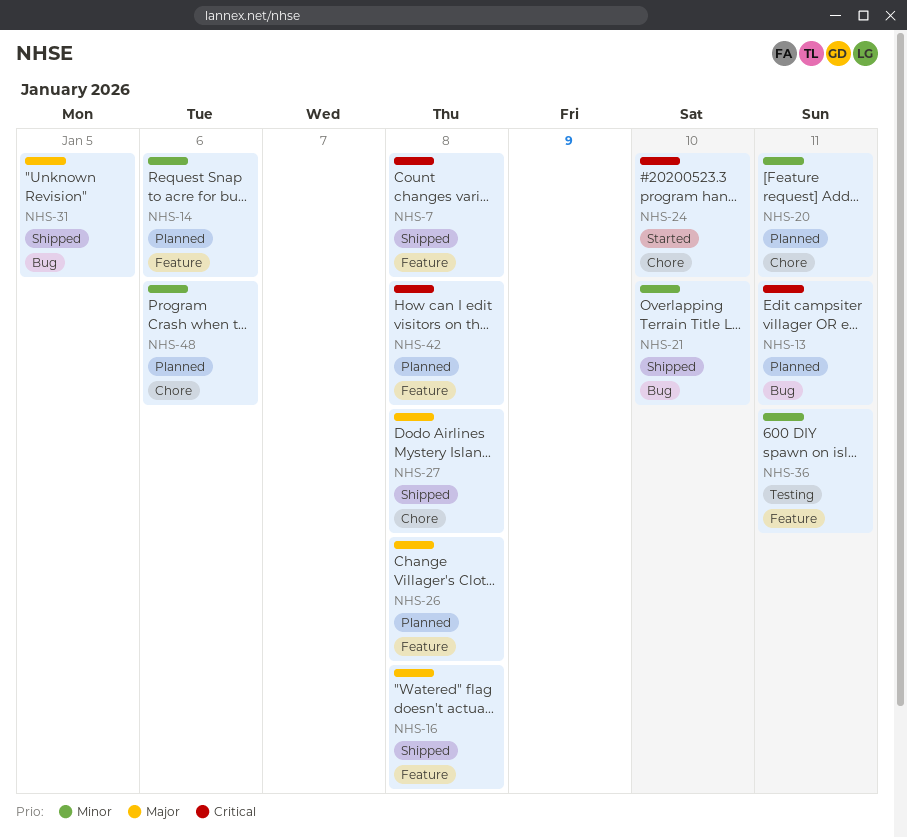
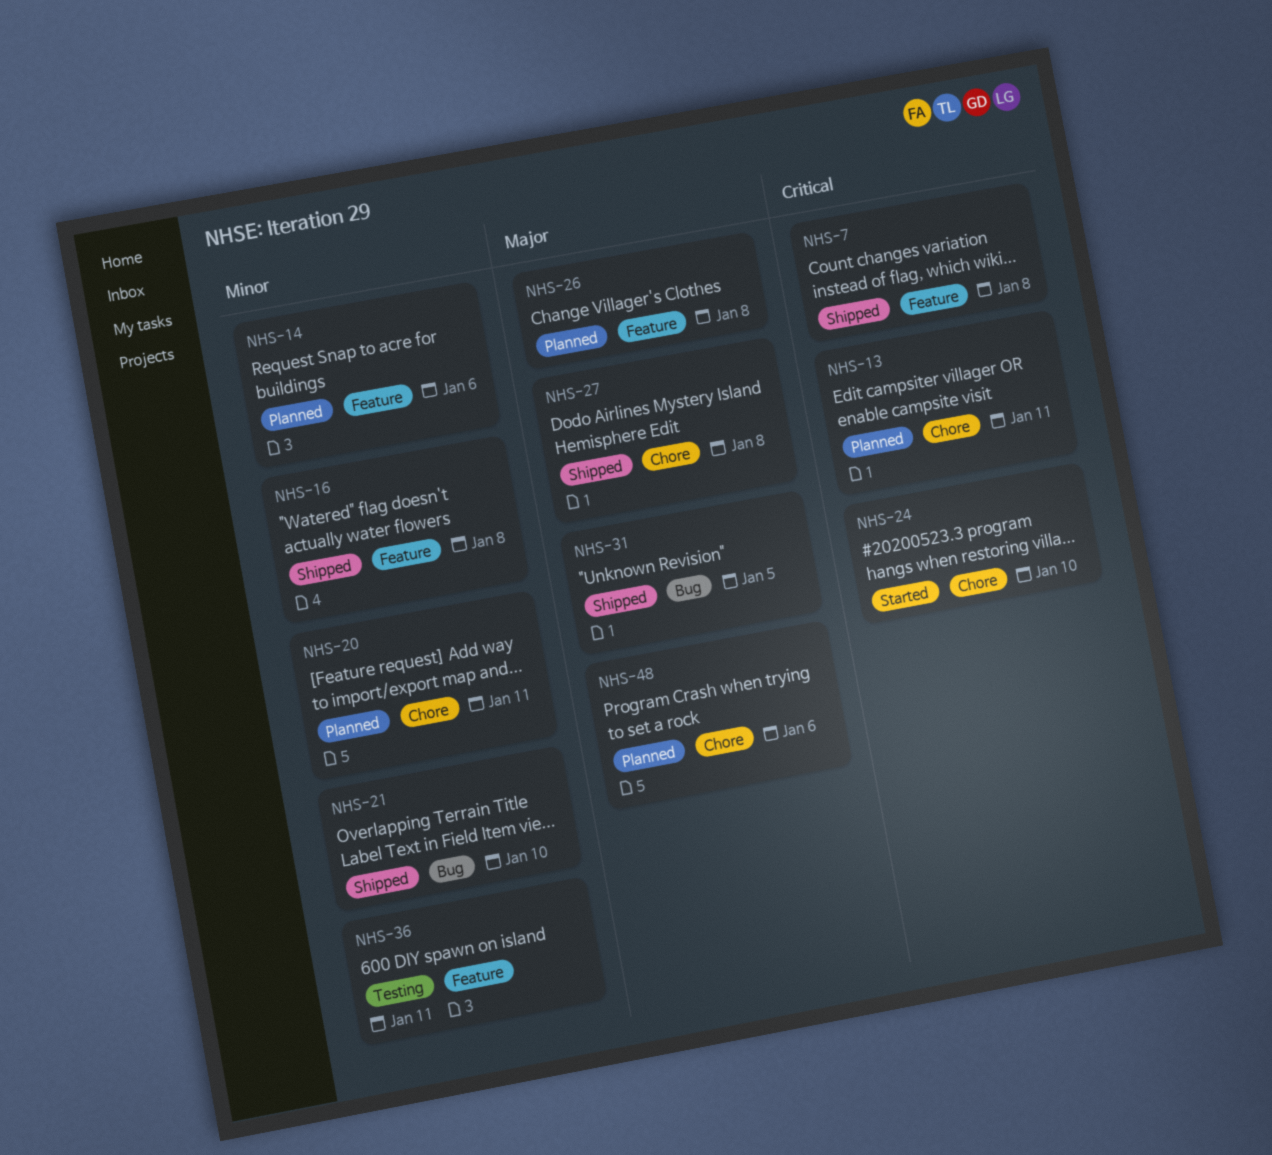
NHS-13, label: Bug -> Chore
NHS-16, priority: Major -> Minor
NHS-42: present -> none
NHS-48, priority: Minor -> Major

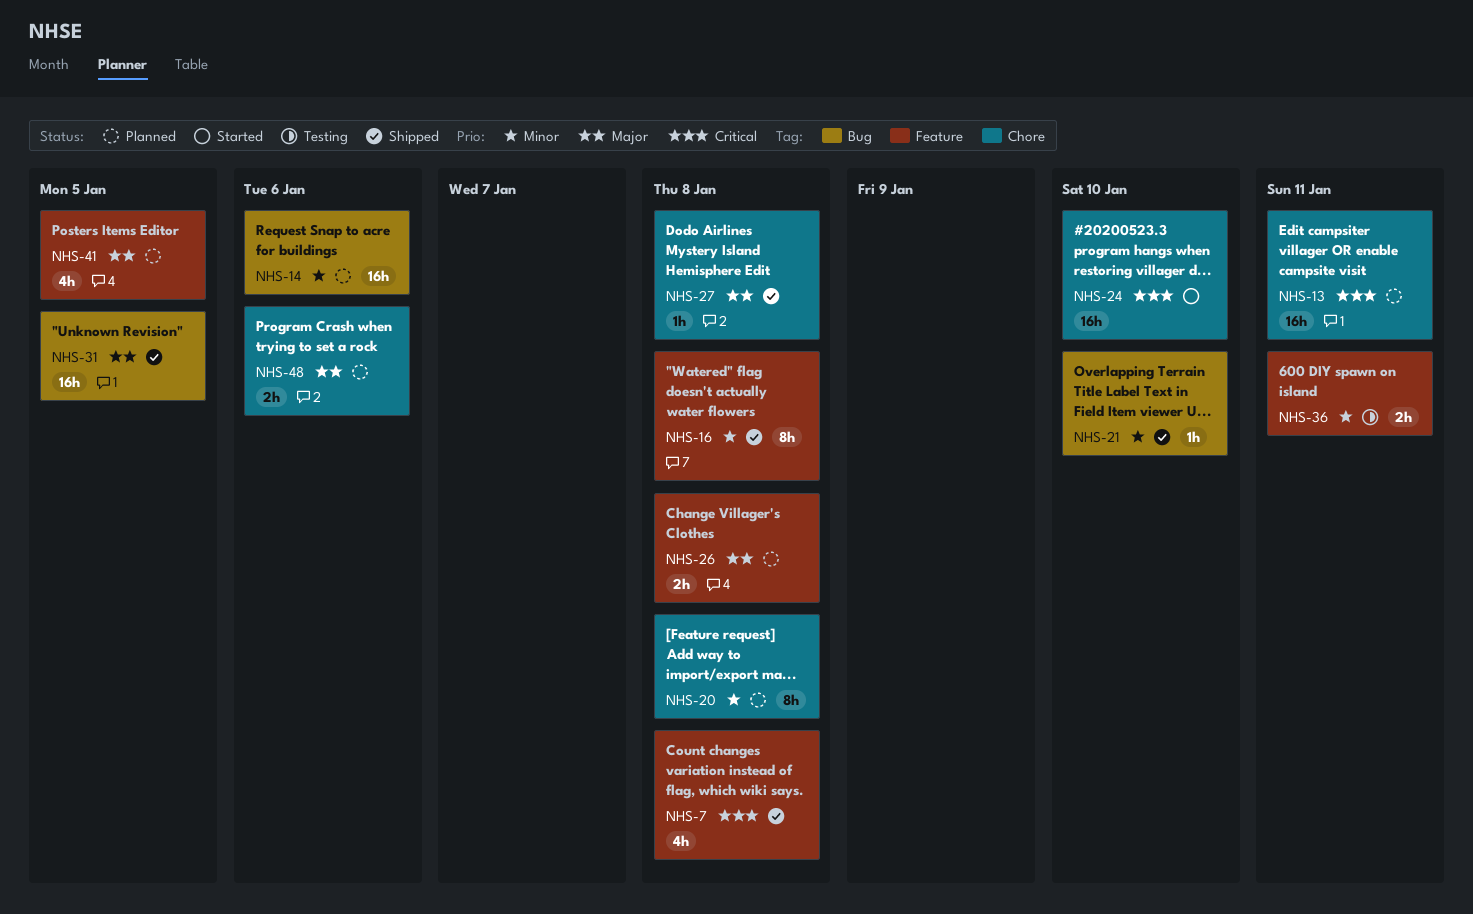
NHS-14, label: Feature -> Bug
NHS-20, due: Jan 11 -> Jan 8
NHS-41: none -> present

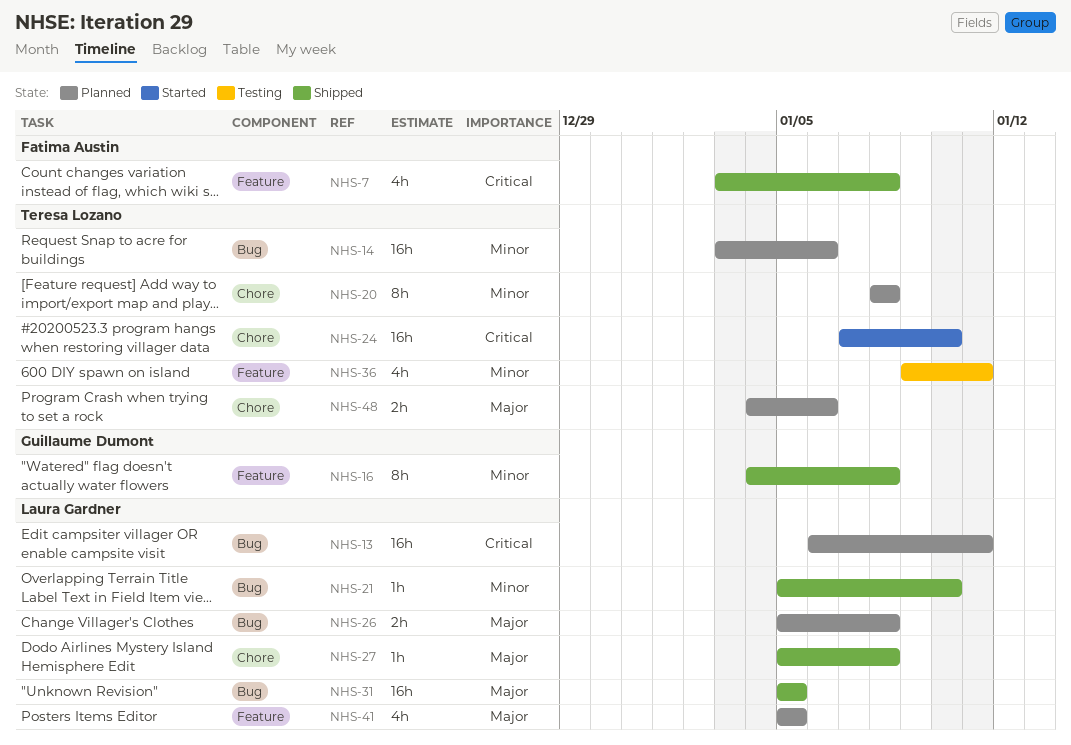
NHS-13, label: Chore -> Bug
NHS-26, label: Feature -> Bug
NHS-36, estimate: 2h -> 4h

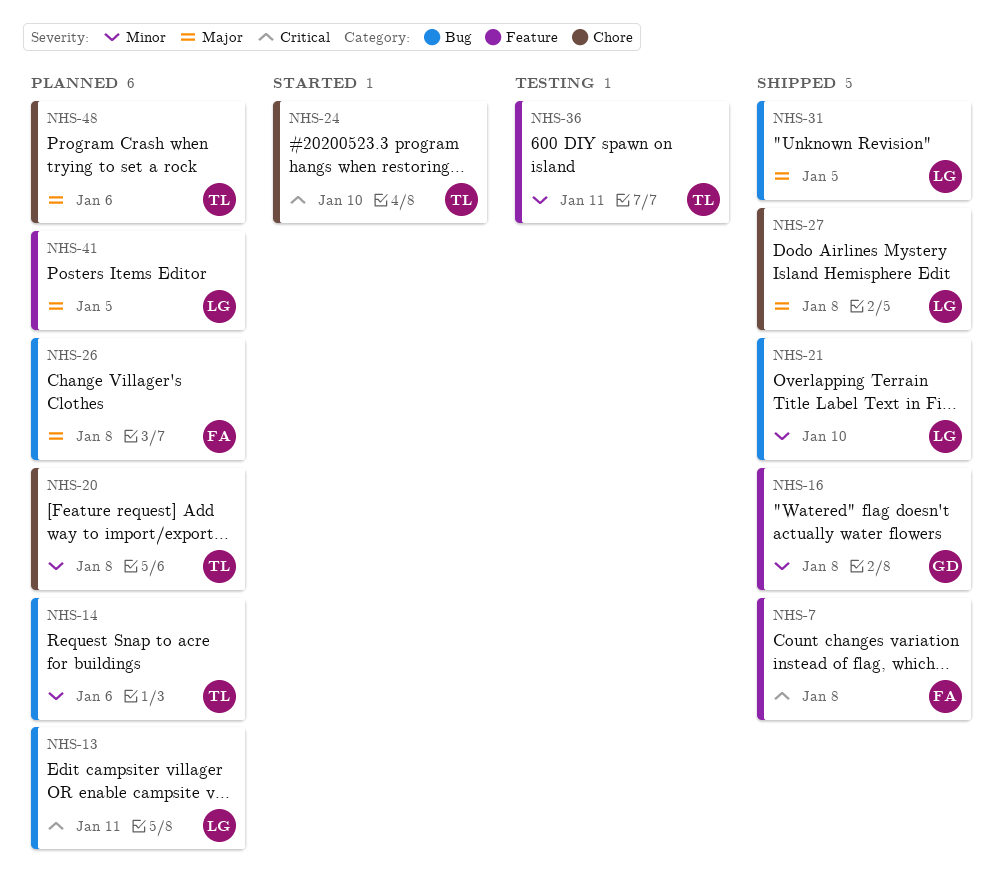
NHS-26, owner: Laura Gardner -> Fatima Austin

